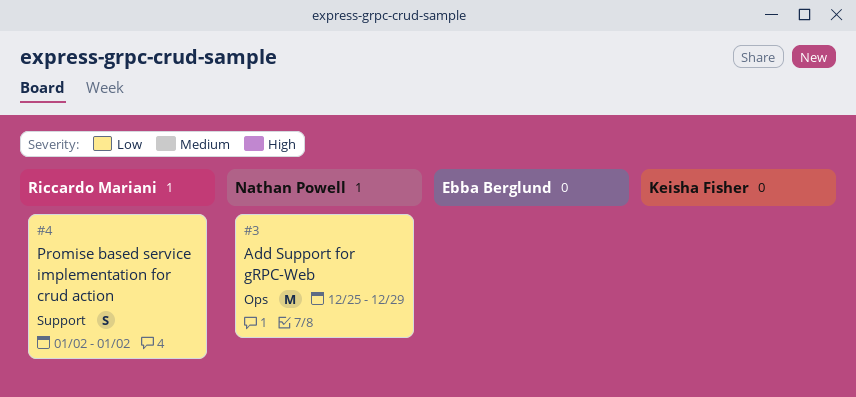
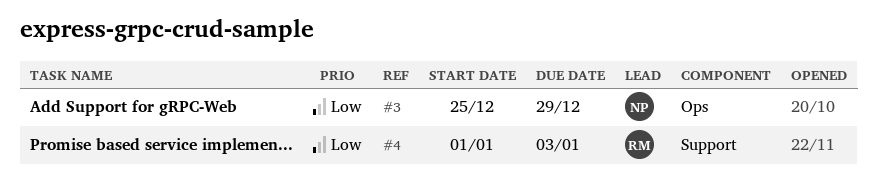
#4, start: Jan 2 -> Jan 1
#4, due: Jan 2 -> Jan 3

